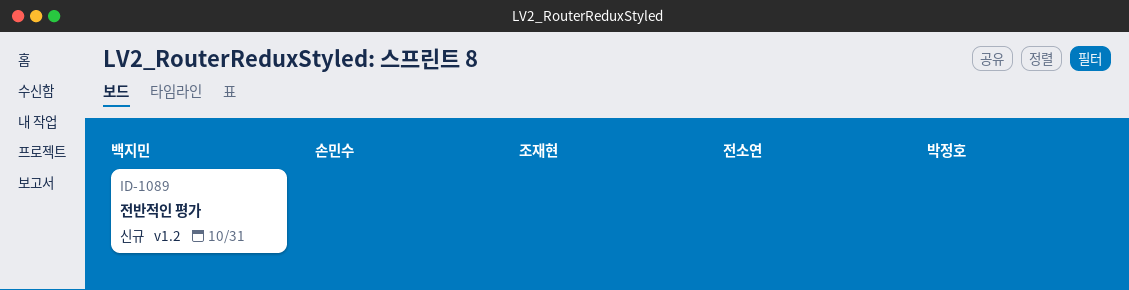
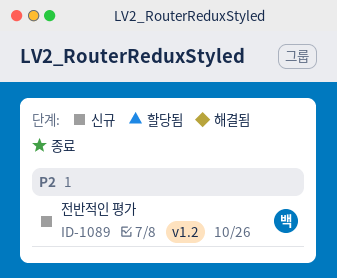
ID-1089, due: Oct 31 -> Oct 26

